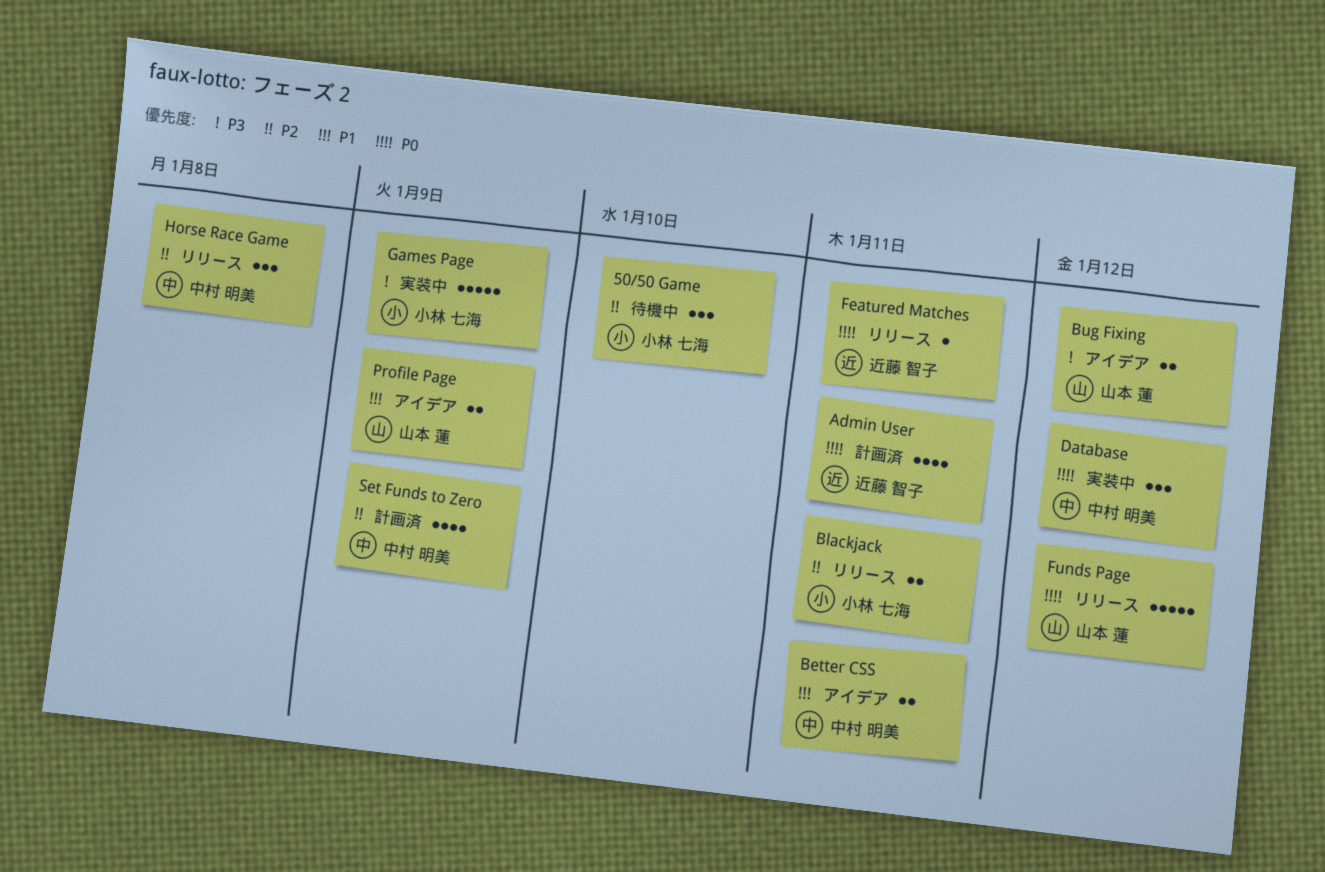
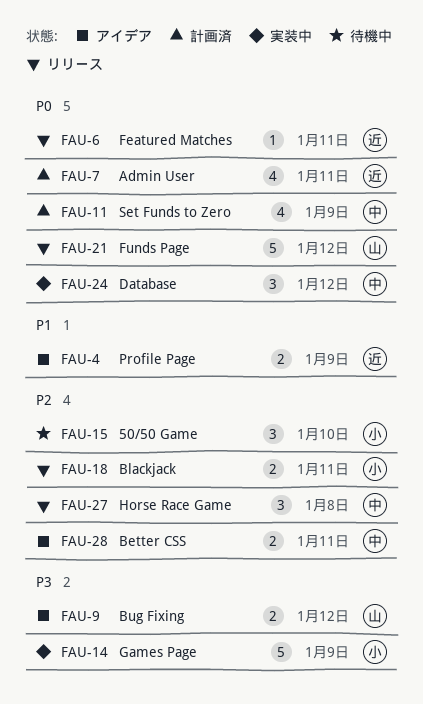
Better CSS, priority: P1 -> P2
Profile Page, owner: 山本 蓮 -> 近藤 智子
Set Funds to Zero, priority: P2 -> P0

